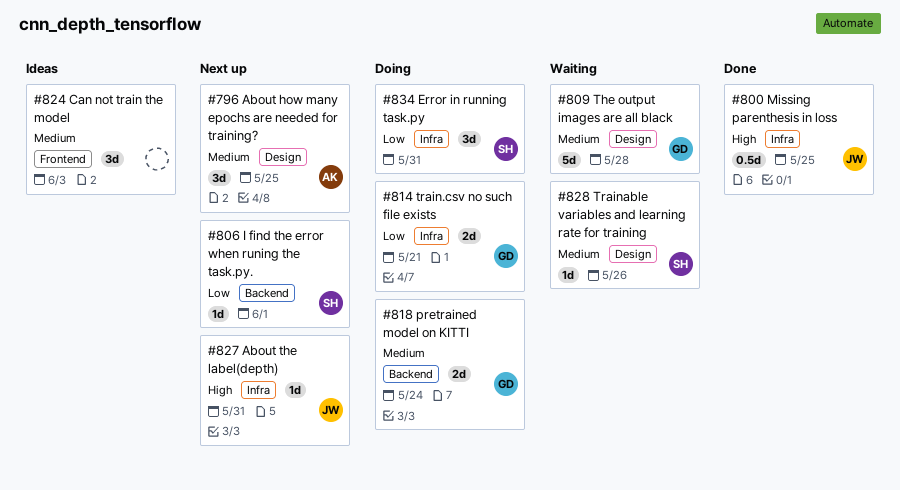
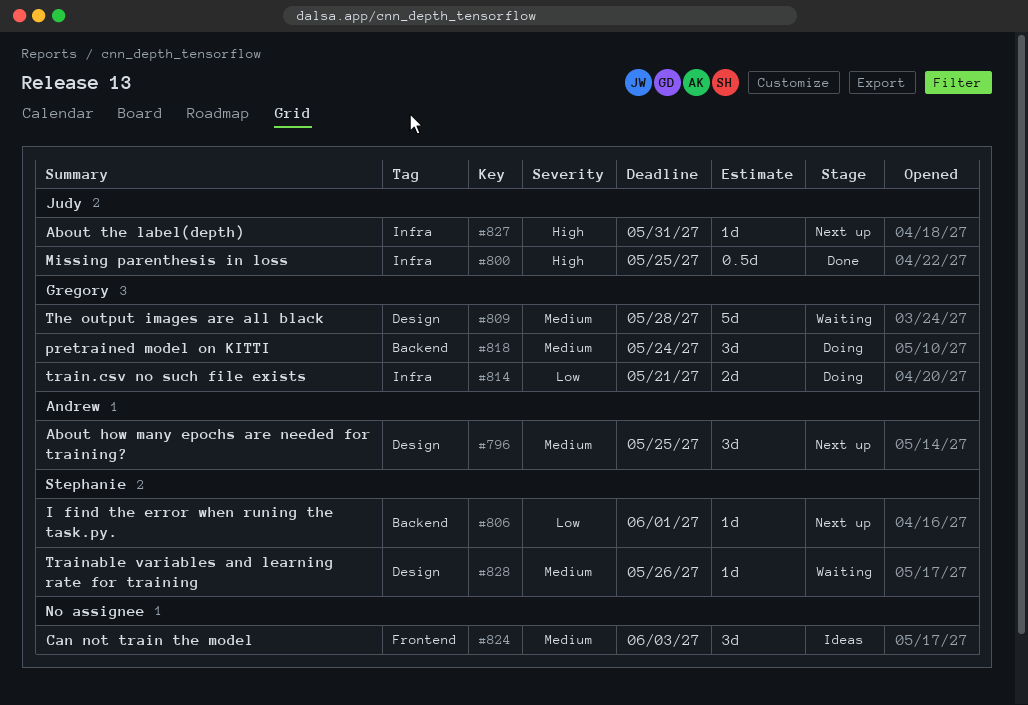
#818, estimate: 2d -> 3d
#834: present -> none

